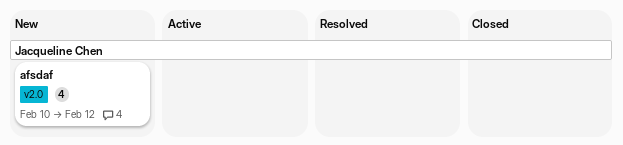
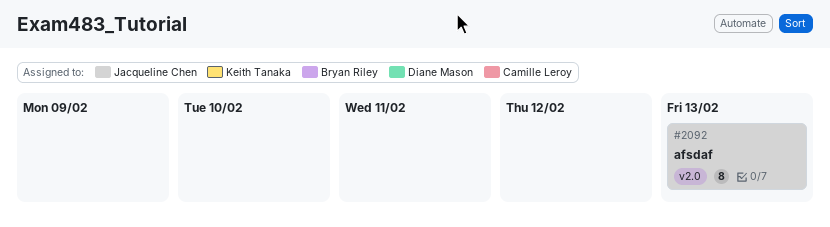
afsdaf, estimate: 4 -> 8
afsdaf, due: Feb 12 -> Feb 13

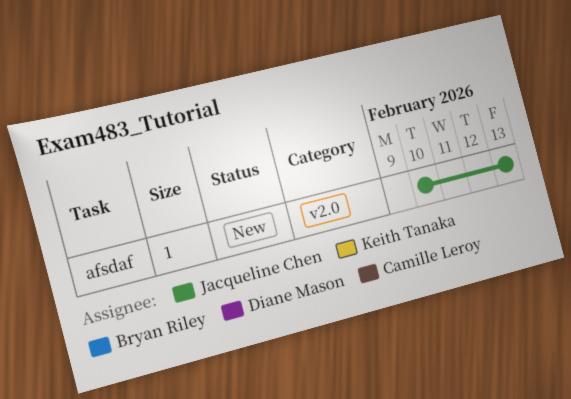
afsdaf, estimate: 8 -> 1

